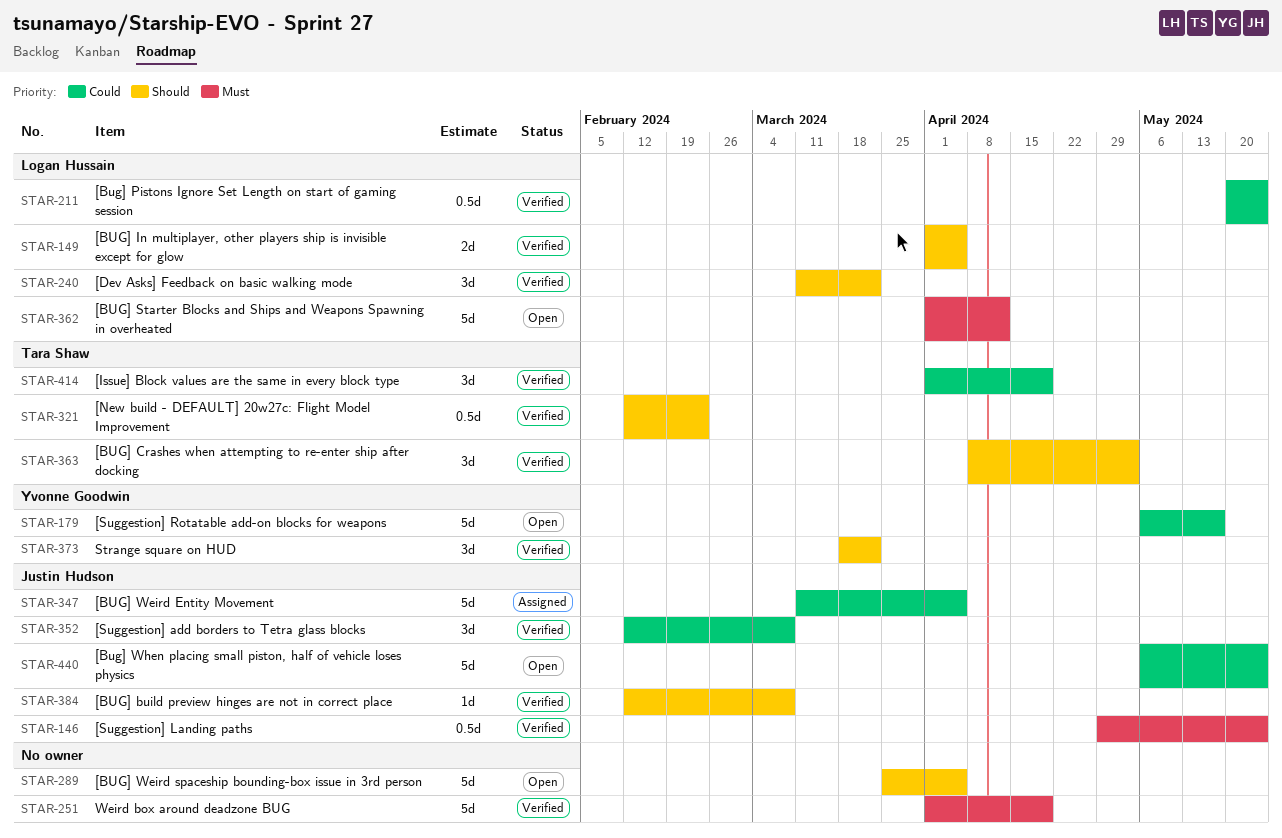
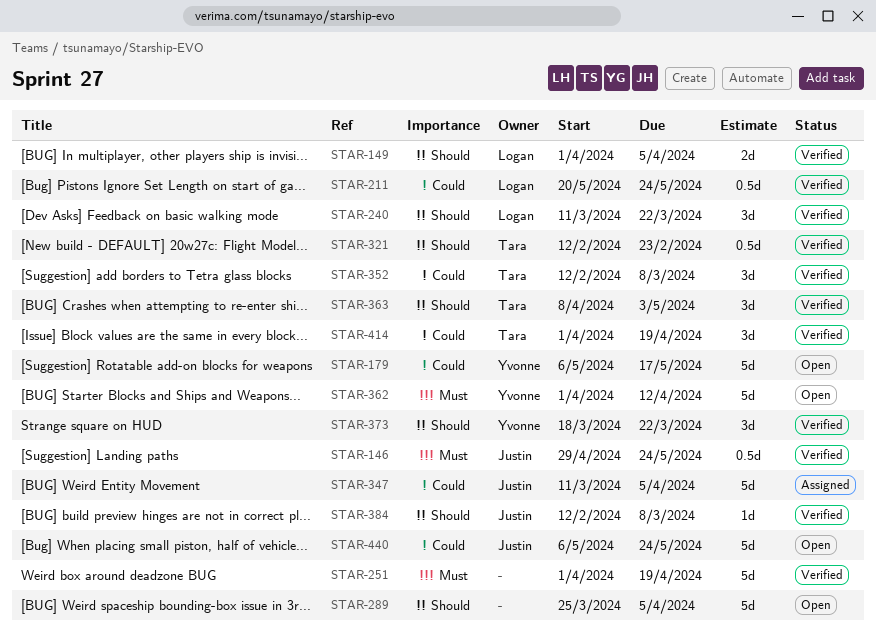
STAR-352, owner: Justin Hudson -> Tara Shaw
STAR-362, owner: Logan Hussain -> Yvonne Goodwin

